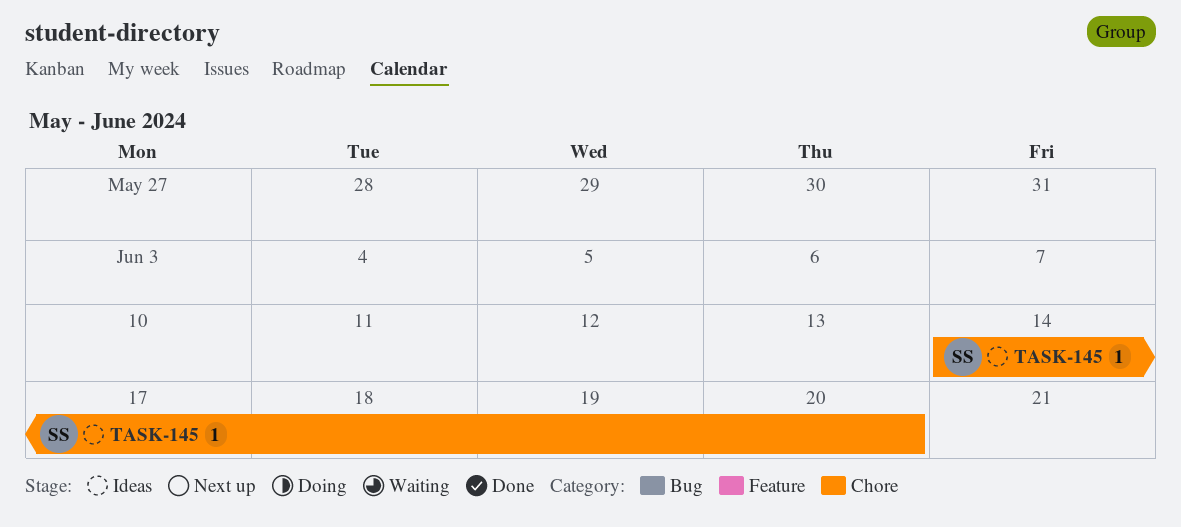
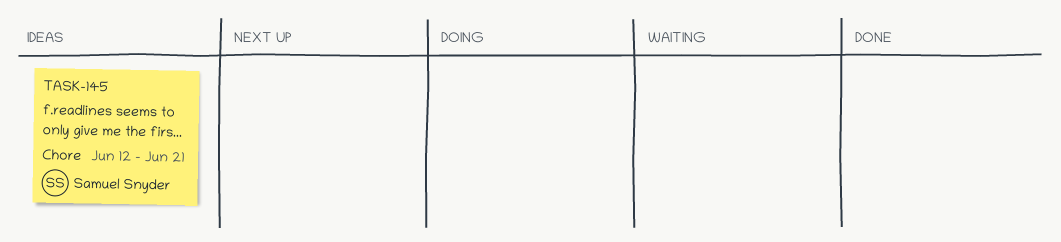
TASK-145, start: Jun 14 -> Jun 12
TASK-145, due: Jun 20 -> Jun 21

